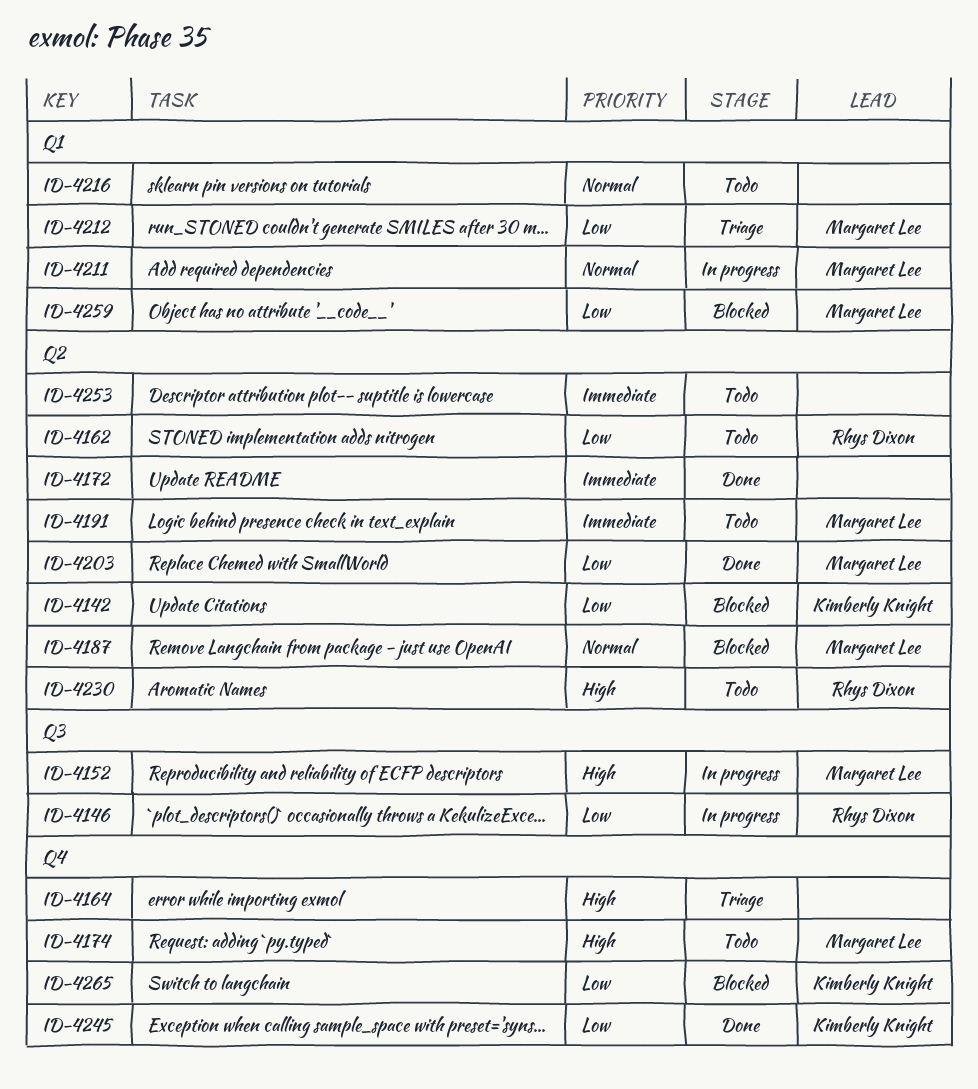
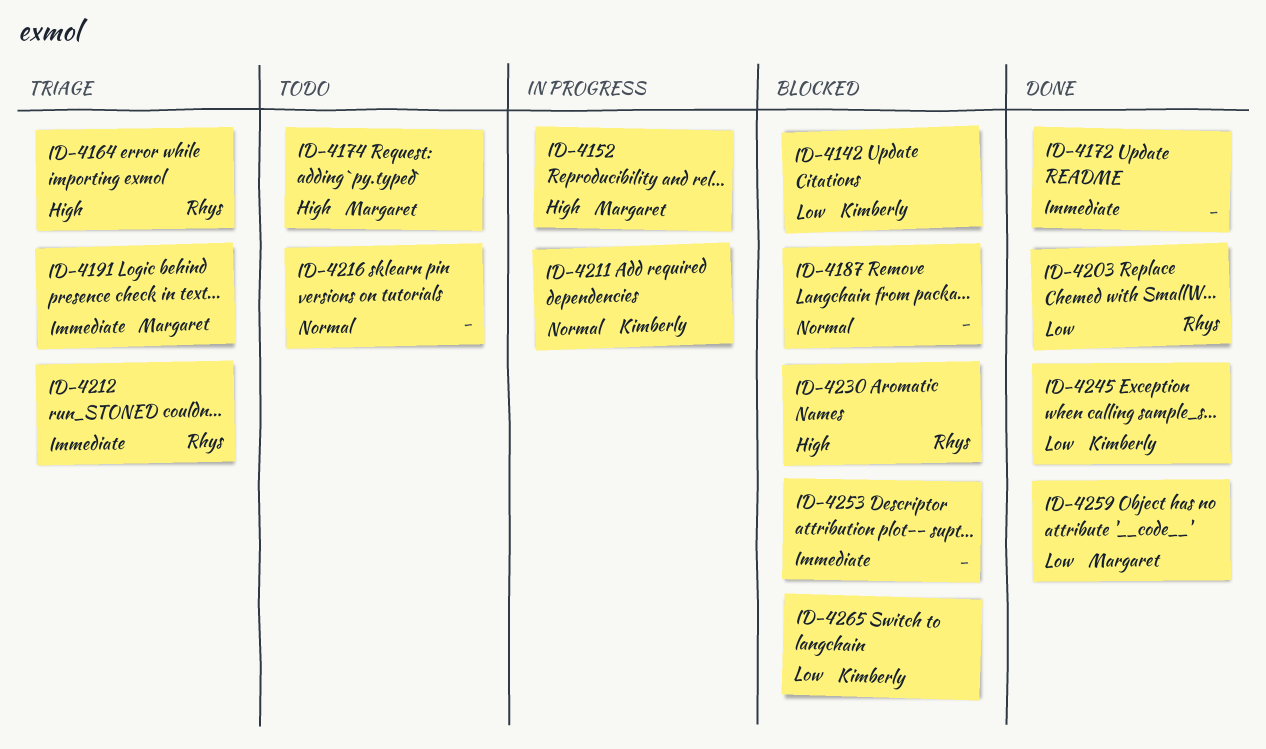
ID-4146: present -> none
ID-4162: present -> none
ID-4164, owner: none -> Rhys Dixon
ID-4187, owner: Margaret Lee -> none
ID-4191, status: Todo -> Triage
ID-4203, owner: Margaret Lee -> Rhys Dixon
ID-4211, owner: Margaret Lee -> Kimberly Knight
ID-4212, owner: Margaret Lee -> Rhys Dixon
ID-4212, priority: Low -> Immediate
ID-4230, status: Todo -> Blocked
ID-4253, status: Todo -> Blocked
ID-4259, status: Blocked -> Done

